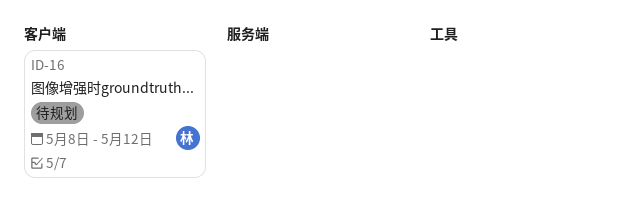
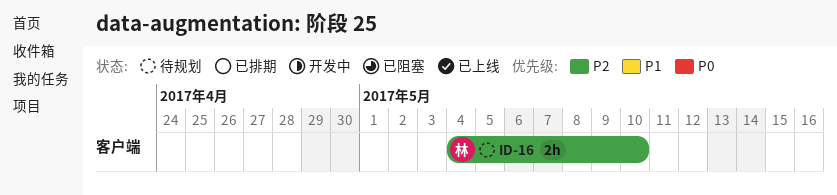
ID-16, start: May 8 -> May 4
ID-16, due: May 12 -> May 10

